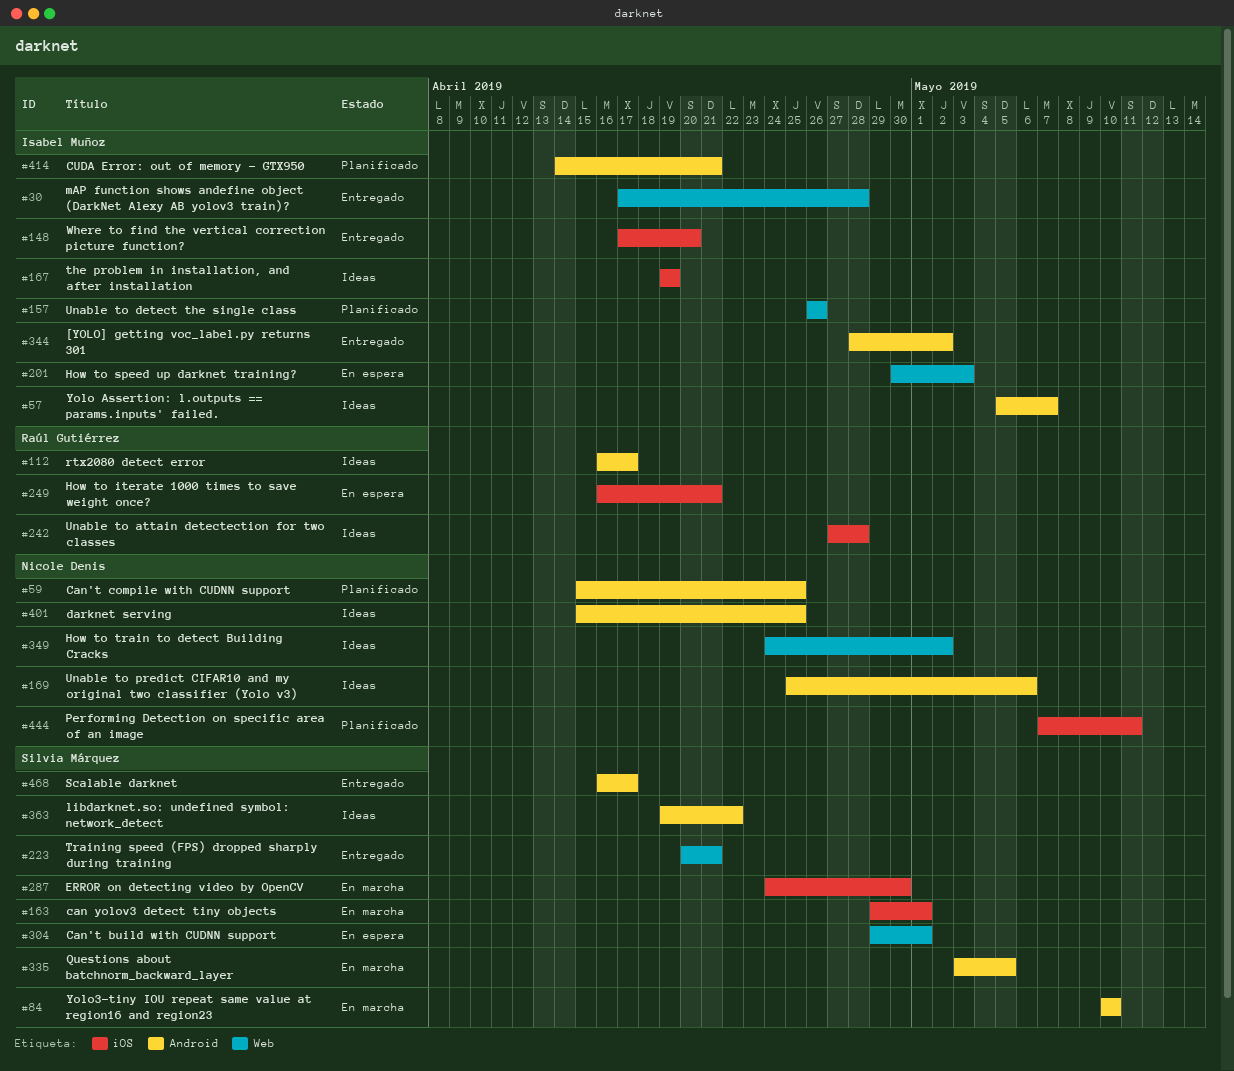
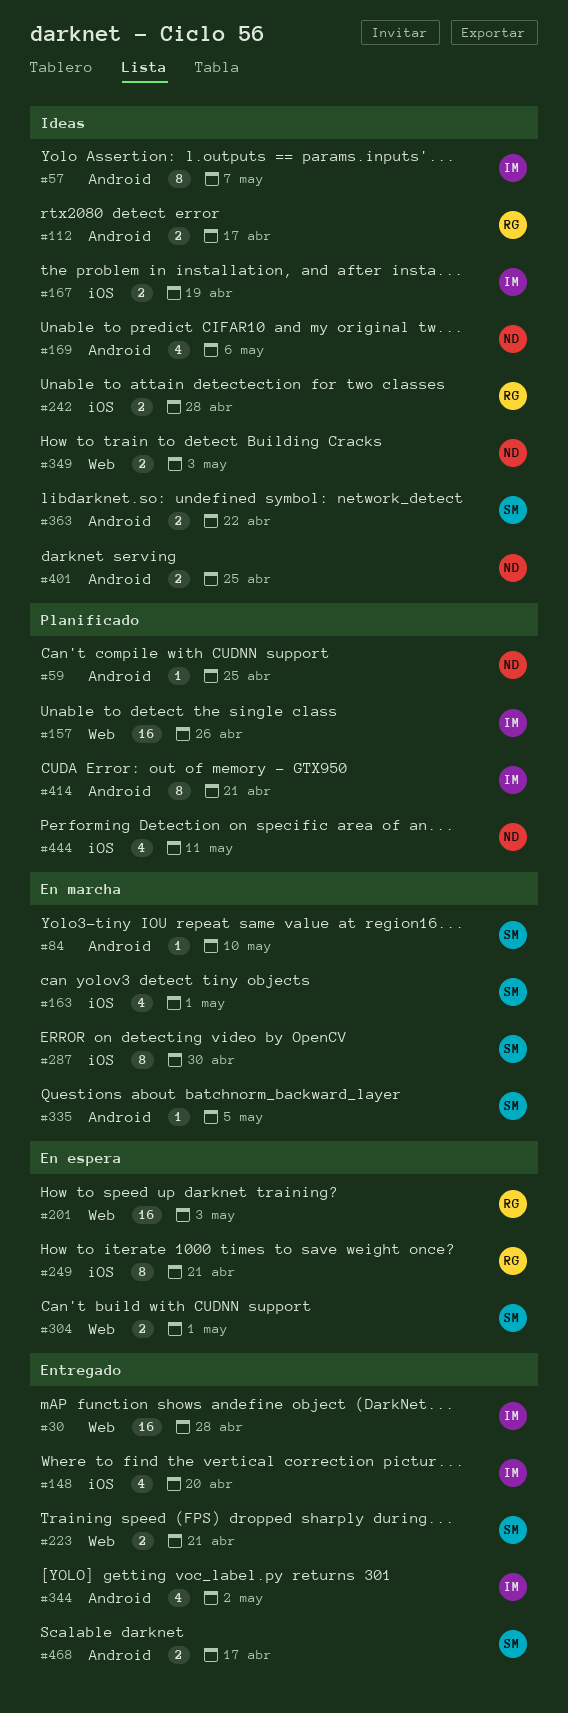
#201, owner: Isabel Muñoz -> Raúl Gutiérrez
#349, due: May 2 -> May 3

